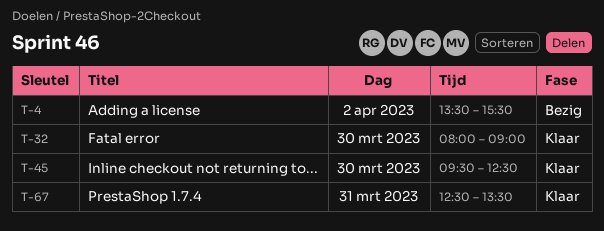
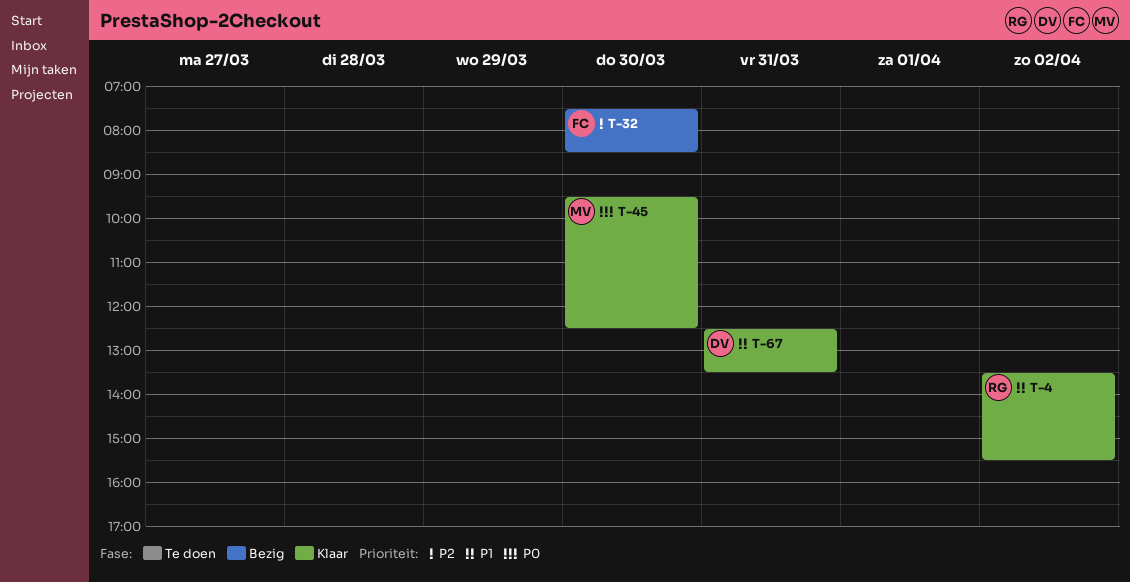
T-4, status: Bezig -> Klaar
T-32, status: Klaar -> Bezig
T-32, begins: 08:00 -> 07:30
T-32, ends: 09:00 -> 08:30

